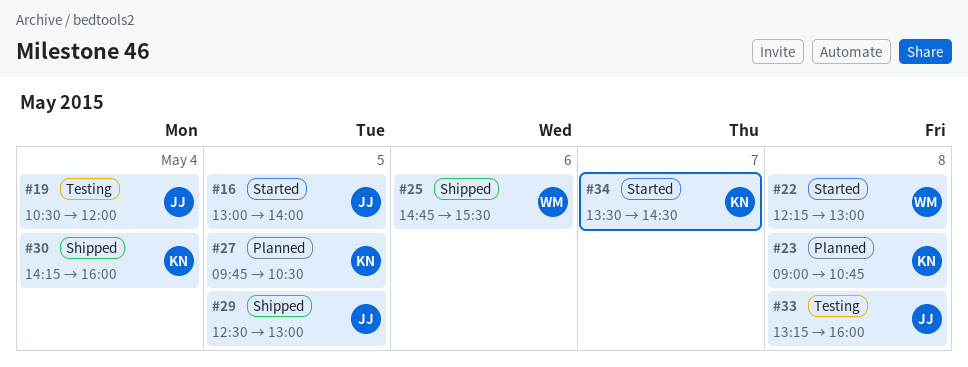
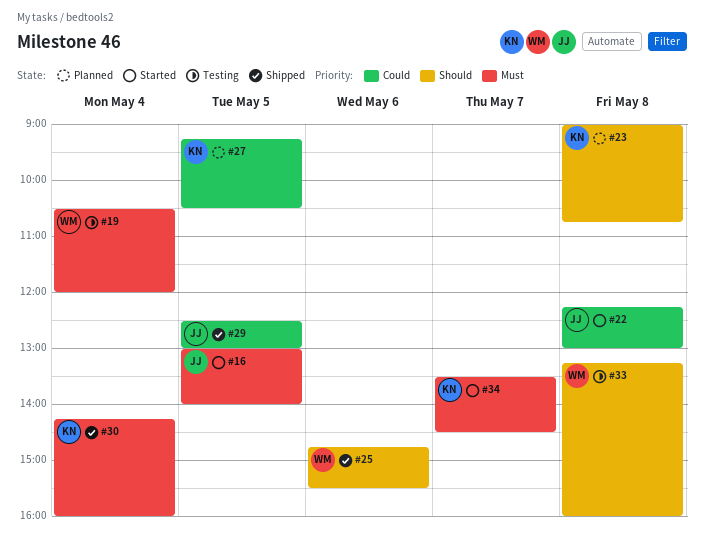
#19, owner: JJ -> WM
#22, owner: WM -> JJ
#27, begins: 09:45 -> 09:15
#33, owner: JJ -> WM

